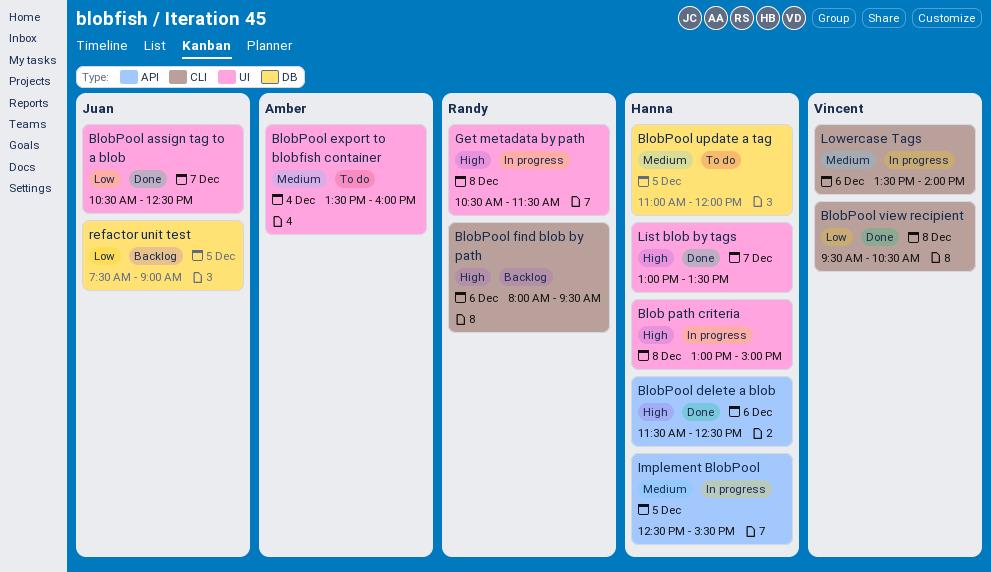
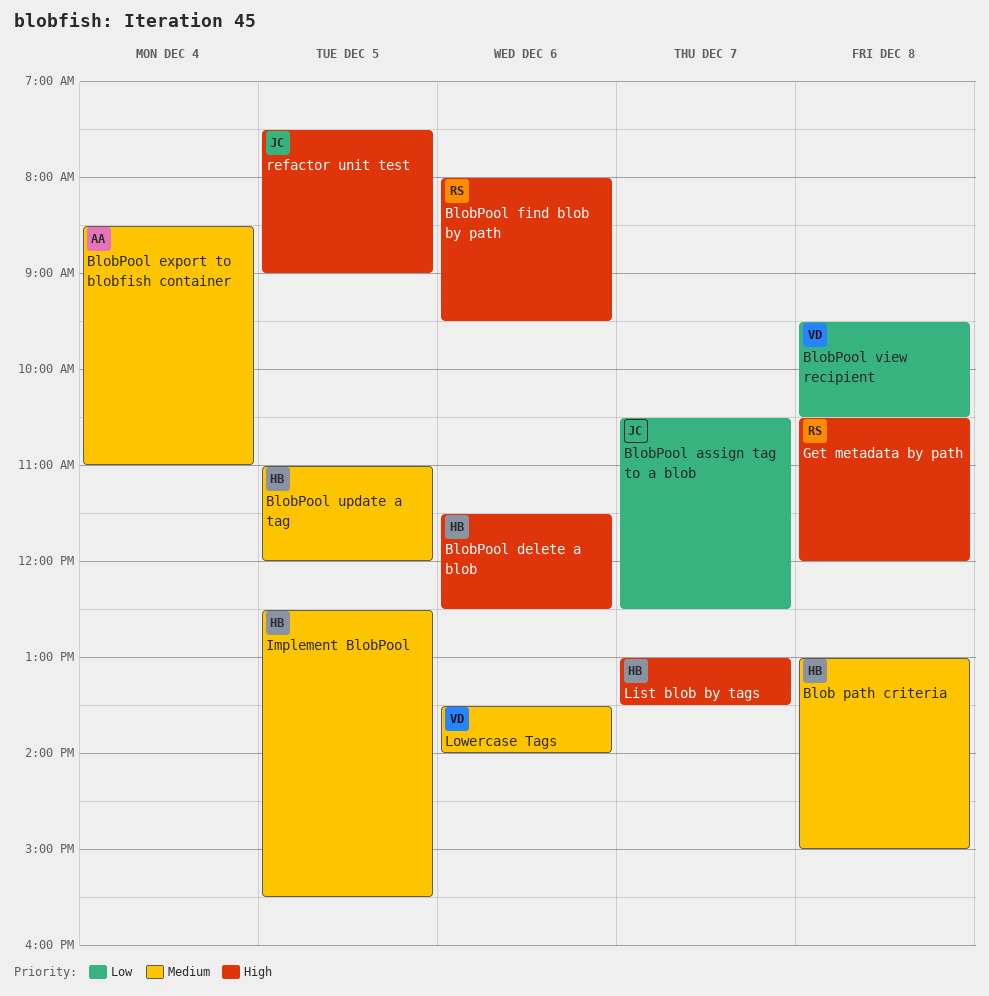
Blob path criteria, priority: High -> Medium
BlobPool export to blobfish container, begins: 13:30 -> 08:30
BlobPool export to blobfish container, ends: 16:00 -> 11:00
Get metadata by path, ends: 11:30 -> 12:00
refactor unit test, priority: Low -> High

